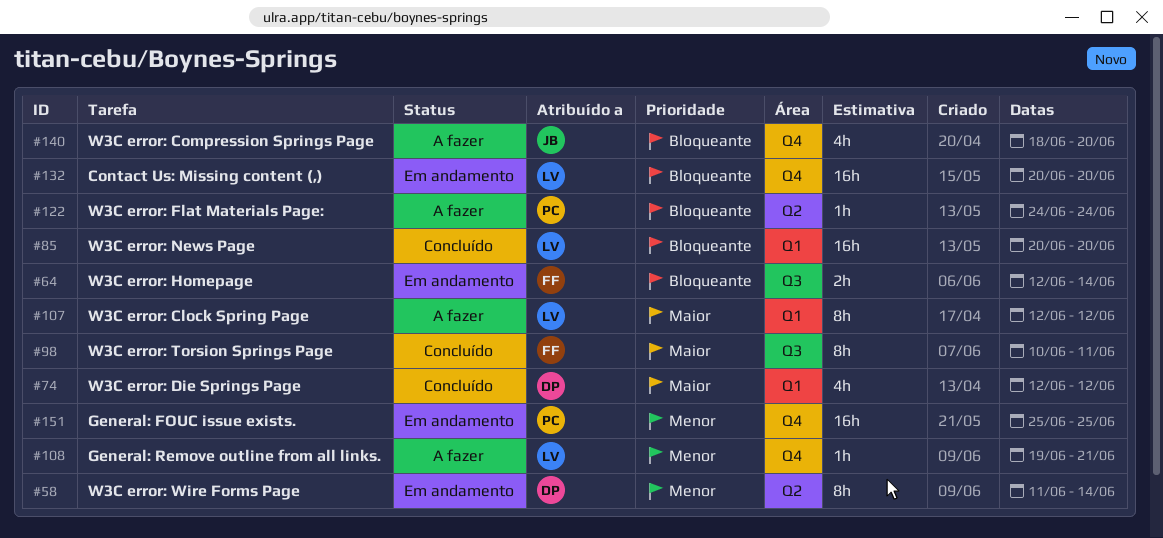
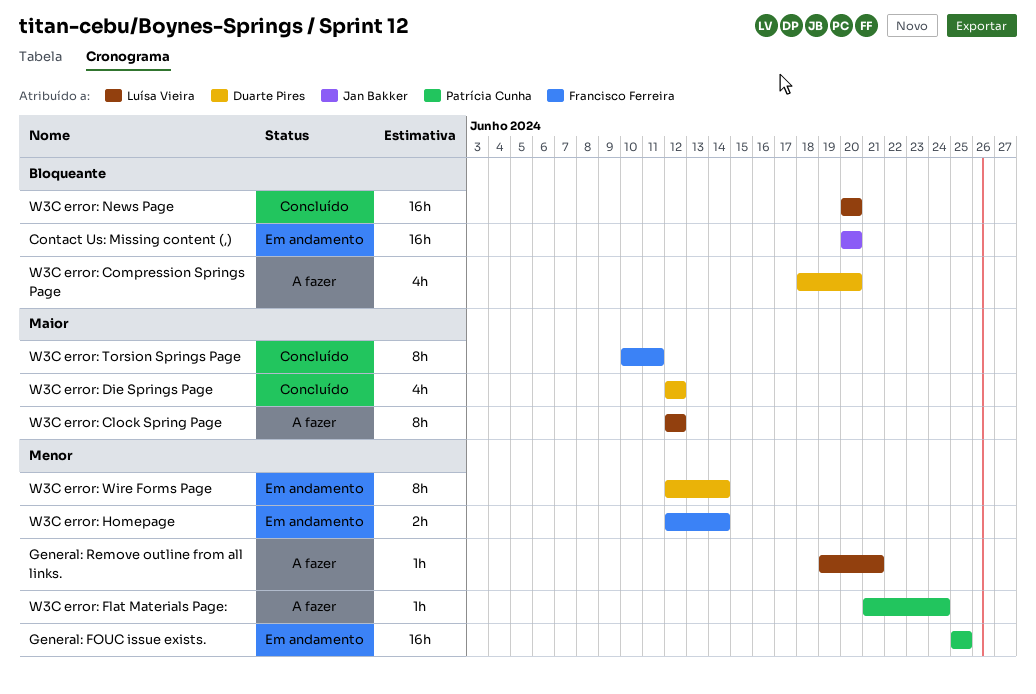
Contact Us: Missing content (,), owner: Luísa Vieira -> Jan Bakker
W3C error: Compression Springs Page, owner: Jan Bakker -> Duarte Pires
W3C error: Flat Materials Page:, priority: Bloqueante -> Menor
W3C error: Flat Materials Page:, start: Jun 24 -> Jun 21
W3C error: Homepage, priority: Bloqueante -> Menor
W3C error: Wire Forms Page, start: Jun 11 -> Jun 12

